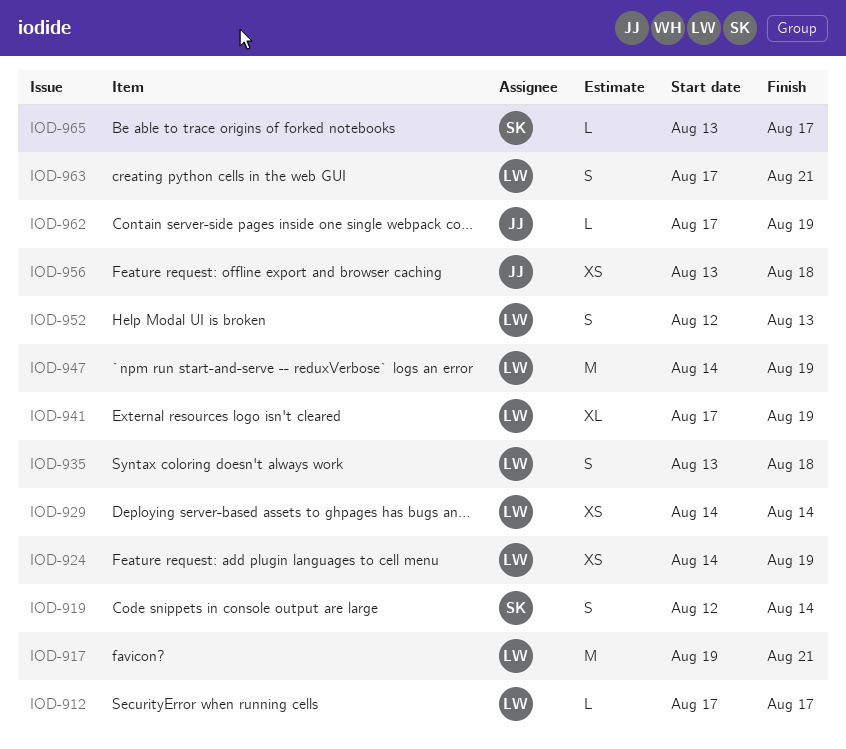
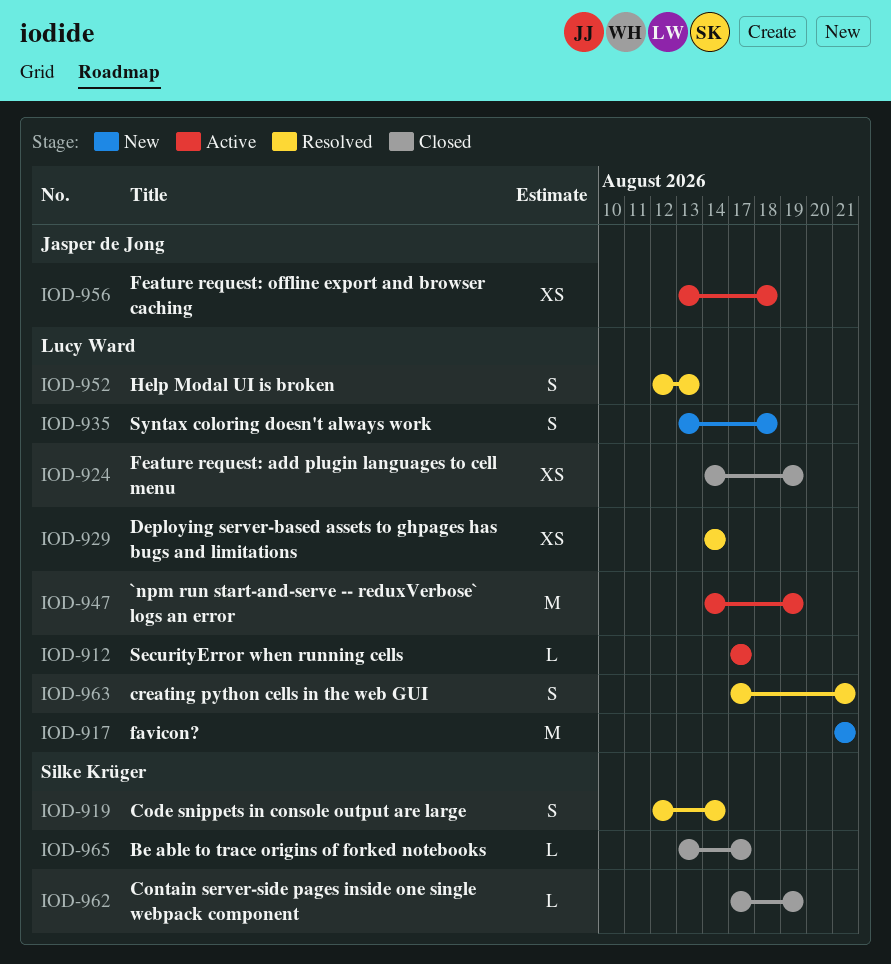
IOD-917, start: Aug 19 -> Aug 21
IOD-941: present -> none
IOD-962, owner: Jasper de Jong -> Silke Krüger

